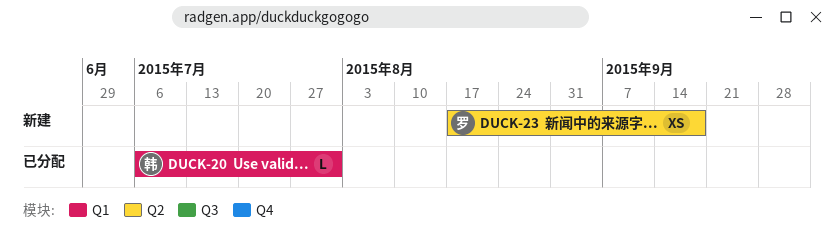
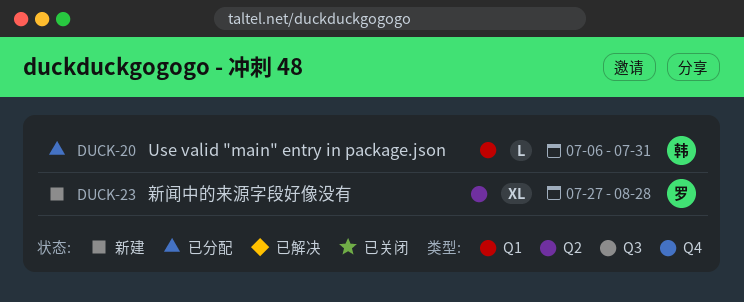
DUCK-23, estimate: XS -> XL
DUCK-23, start: Aug 17 -> Jul 27
DUCK-23, due: Sep 18 -> Aug 28

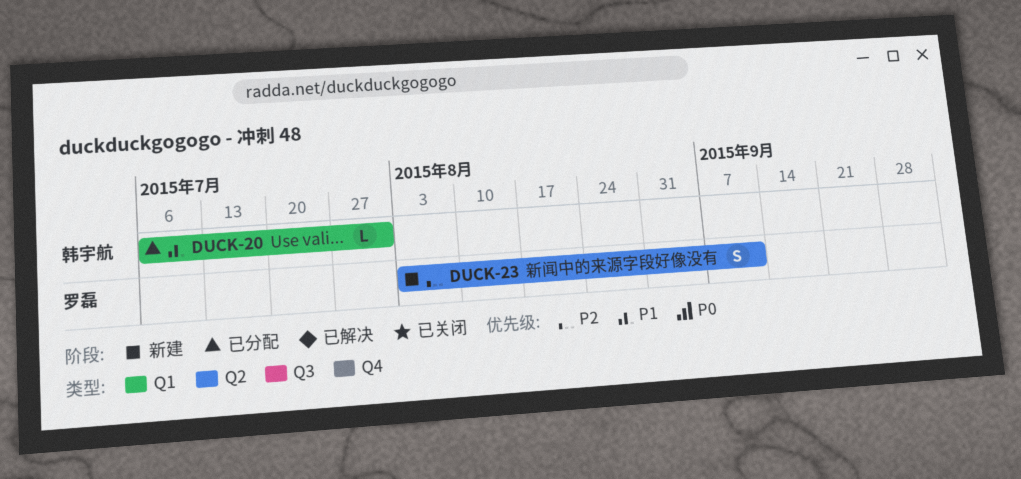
DUCK-23, estimate: XL -> S
DUCK-23, start: Jul 27 -> Aug 3
DUCK-23, due: Aug 28 -> Sep 11

